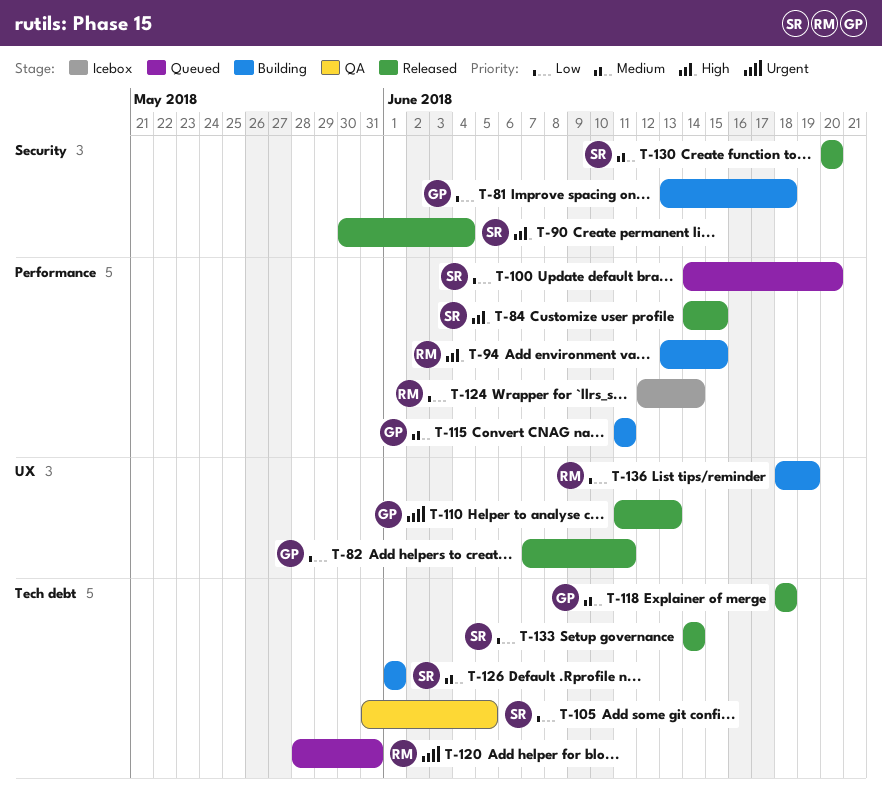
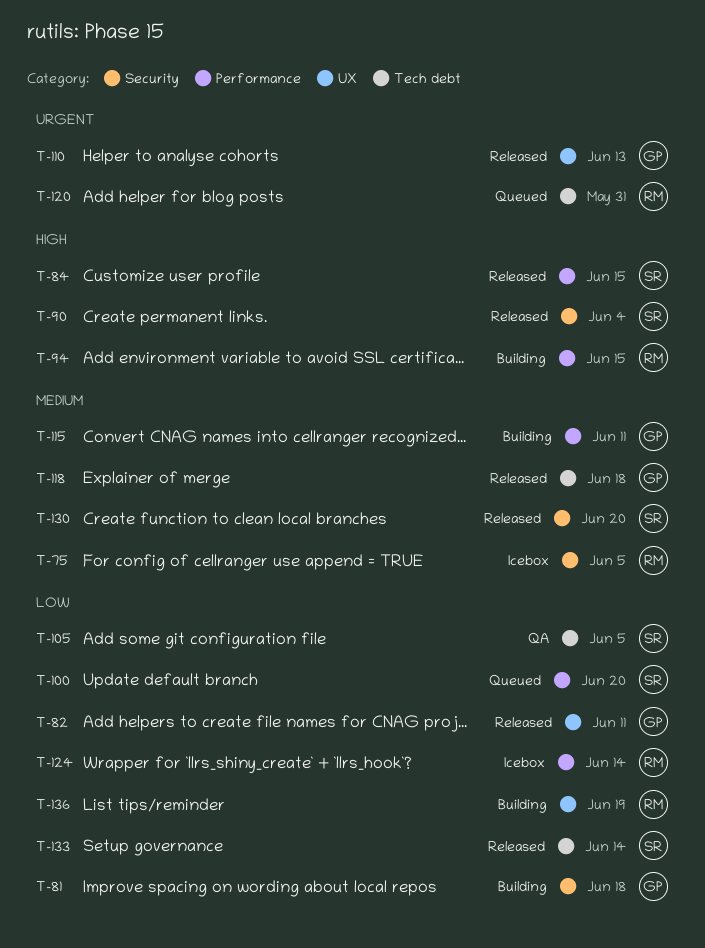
T-75: none -> present
T-126: present -> none

